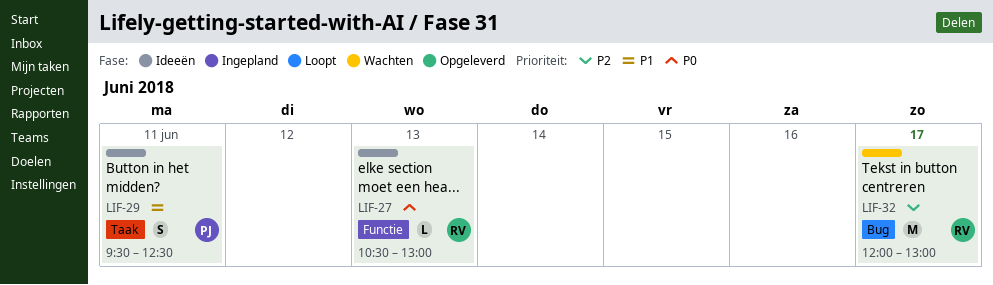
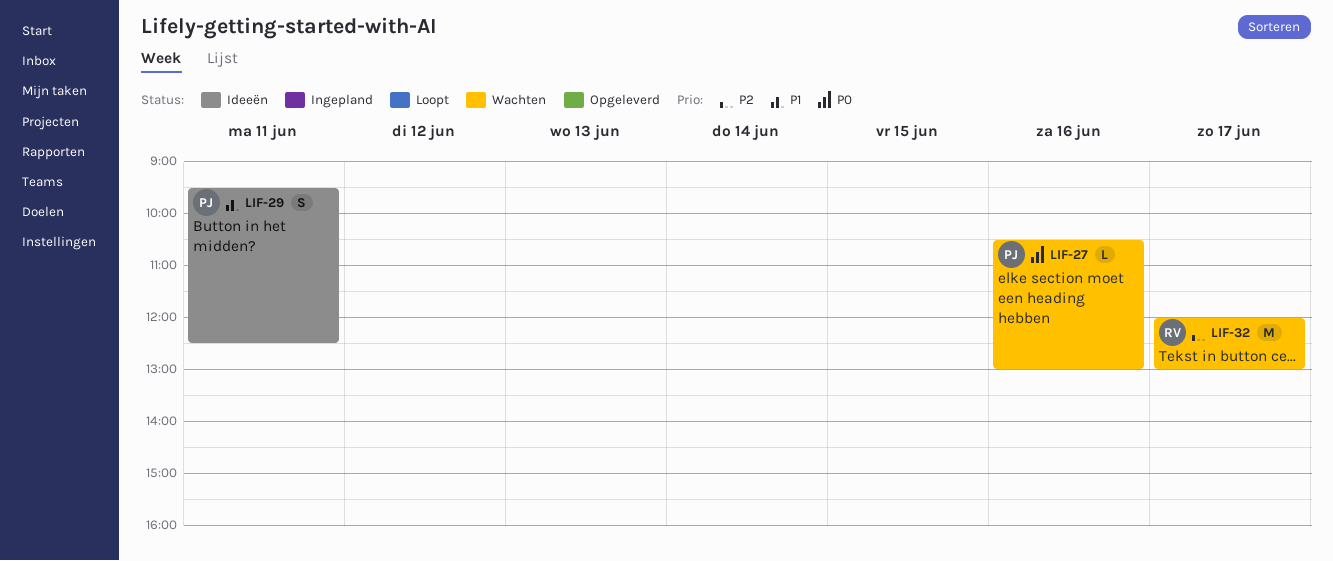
LIF-27, status: Ideeën -> Wachten
LIF-27, owner: RV -> PJ
LIF-27, day: Jun 13 -> Jun 16

